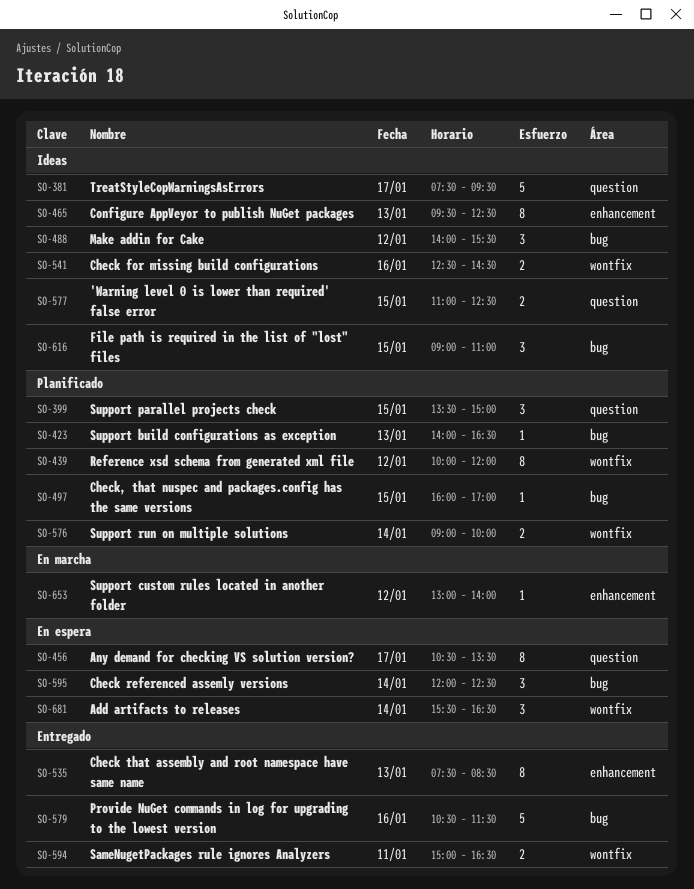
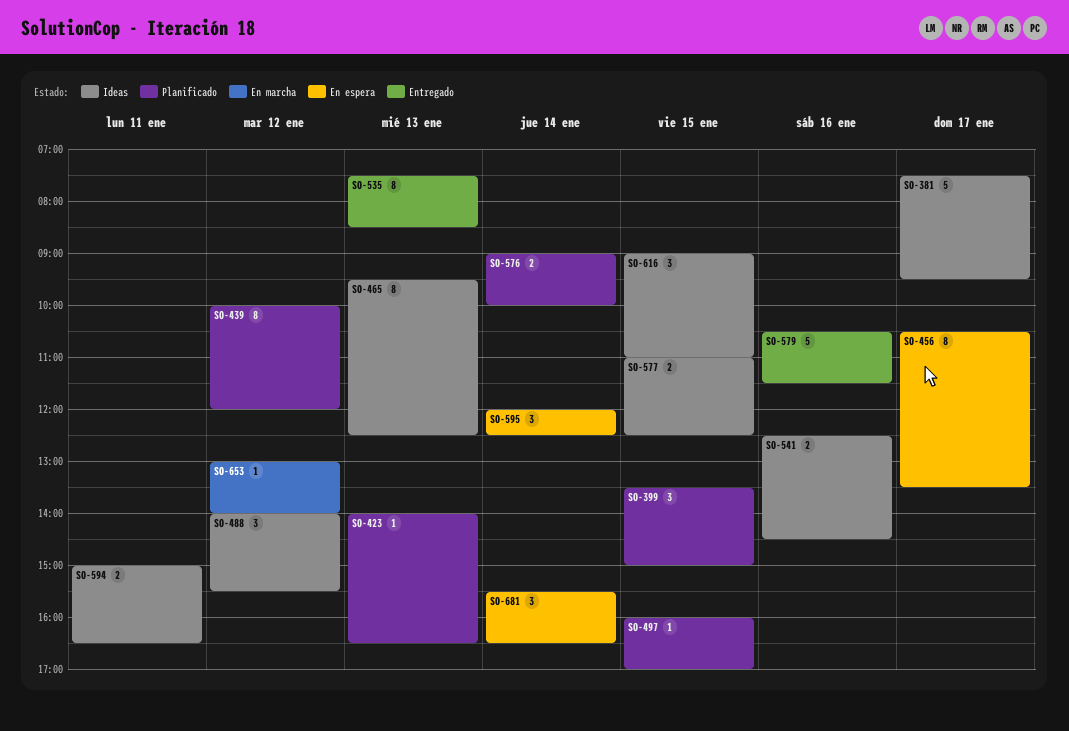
SO-594, status: Entregado -> Ideas

